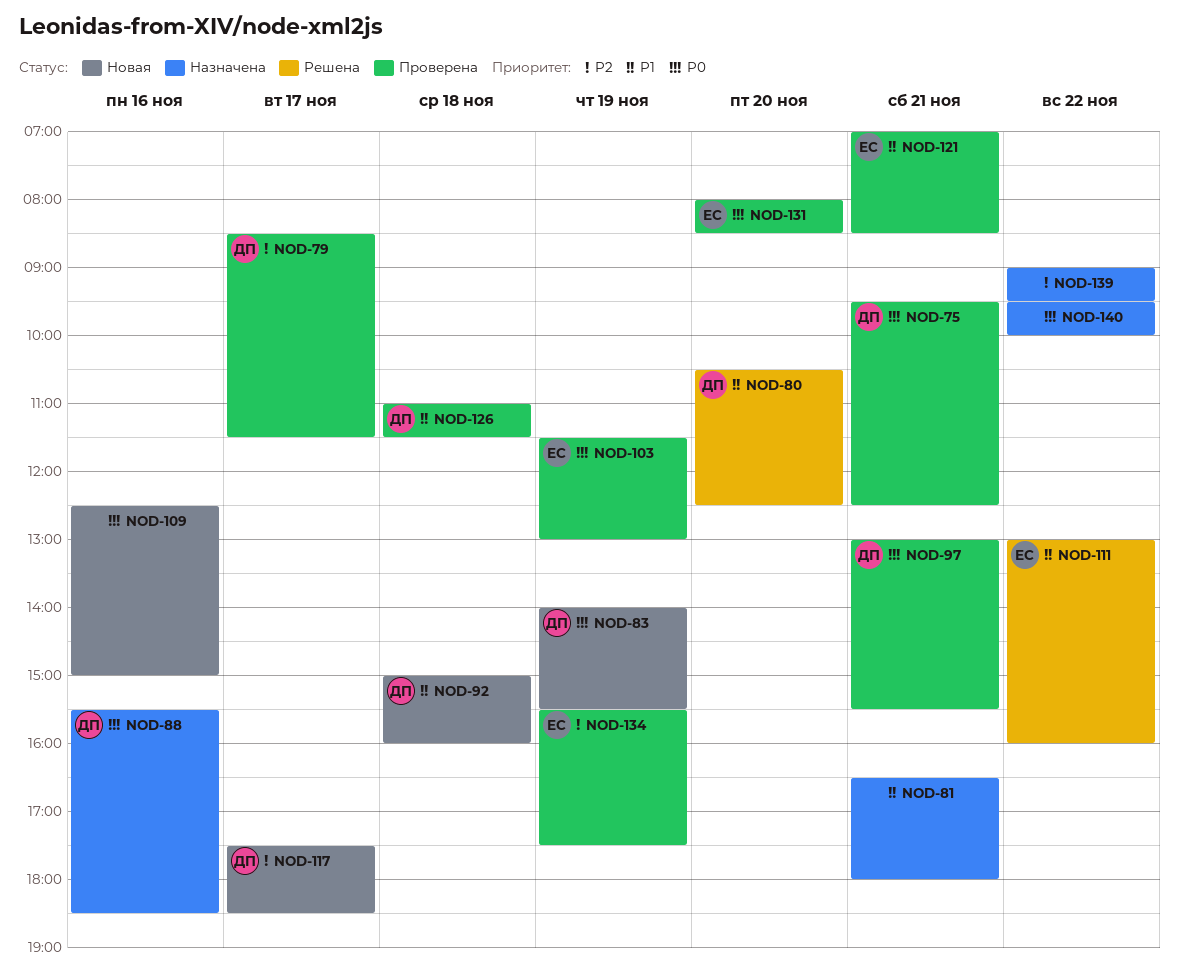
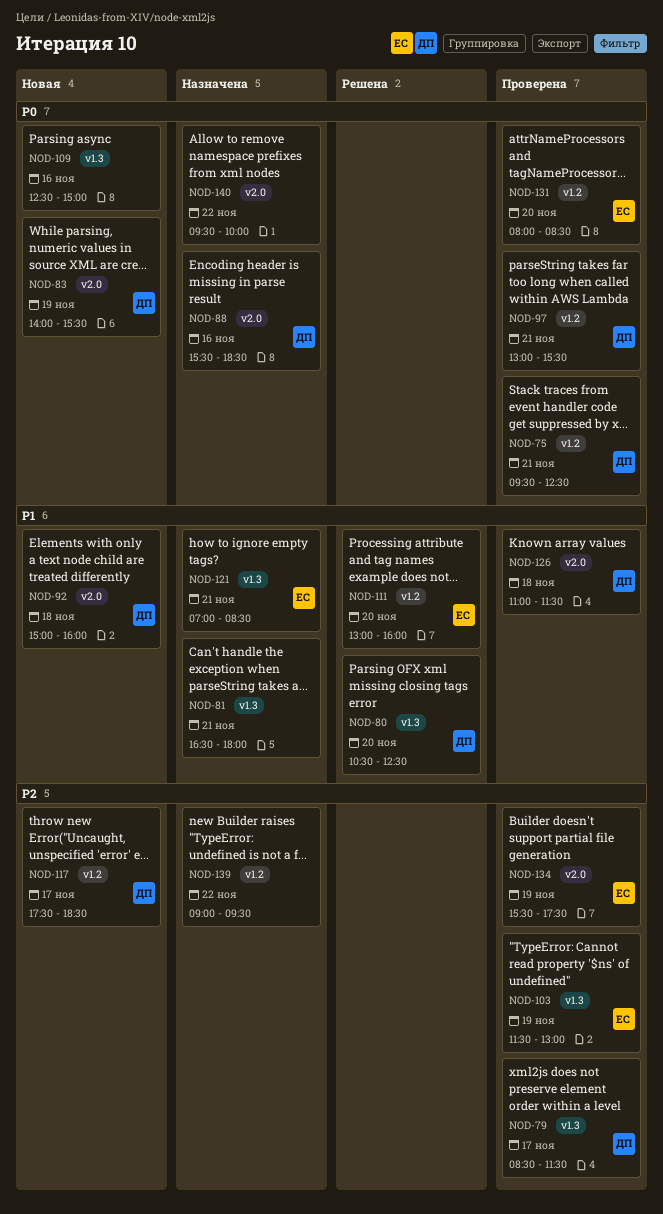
NOD-103, priority: P0 -> P2
NOD-111, day: Nov 22 -> Nov 20
NOD-121, status: Проверена -> Назначена

